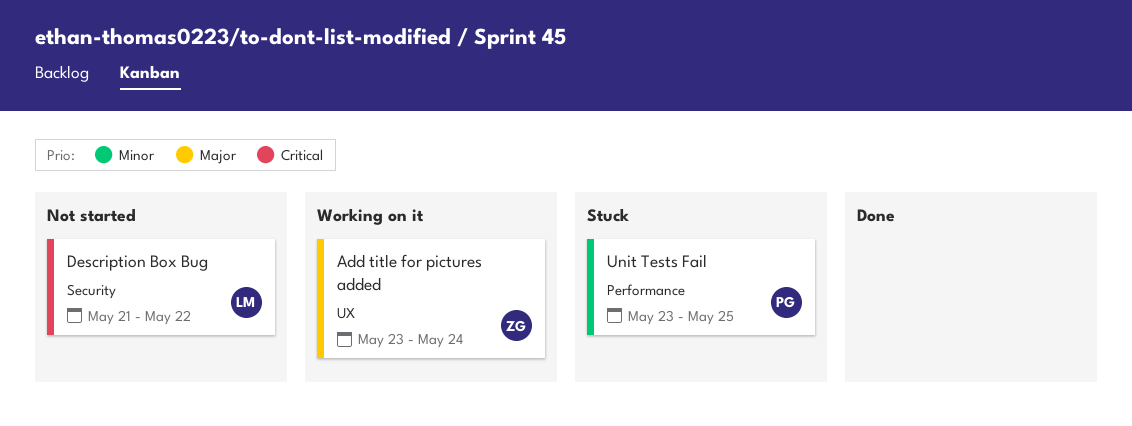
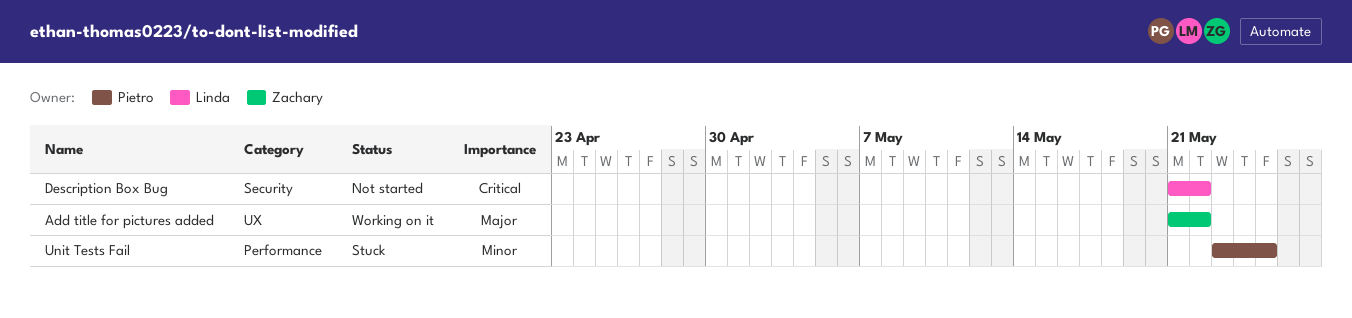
Add title for pictures added, start: May 23 -> May 21
Add title for pictures added, due: May 24 -> May 22

